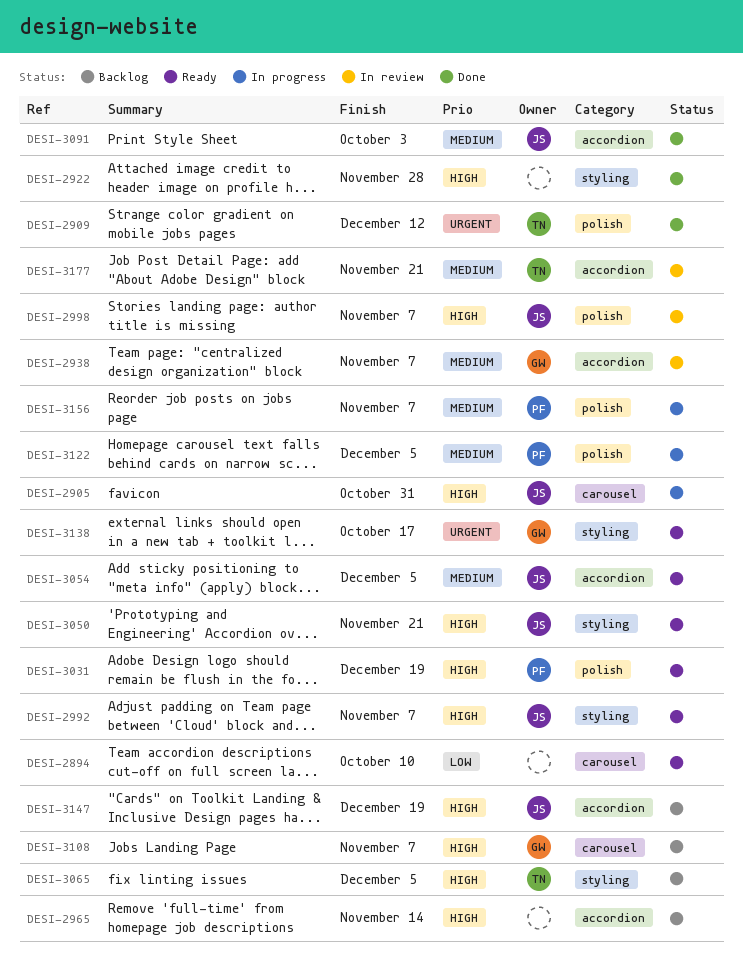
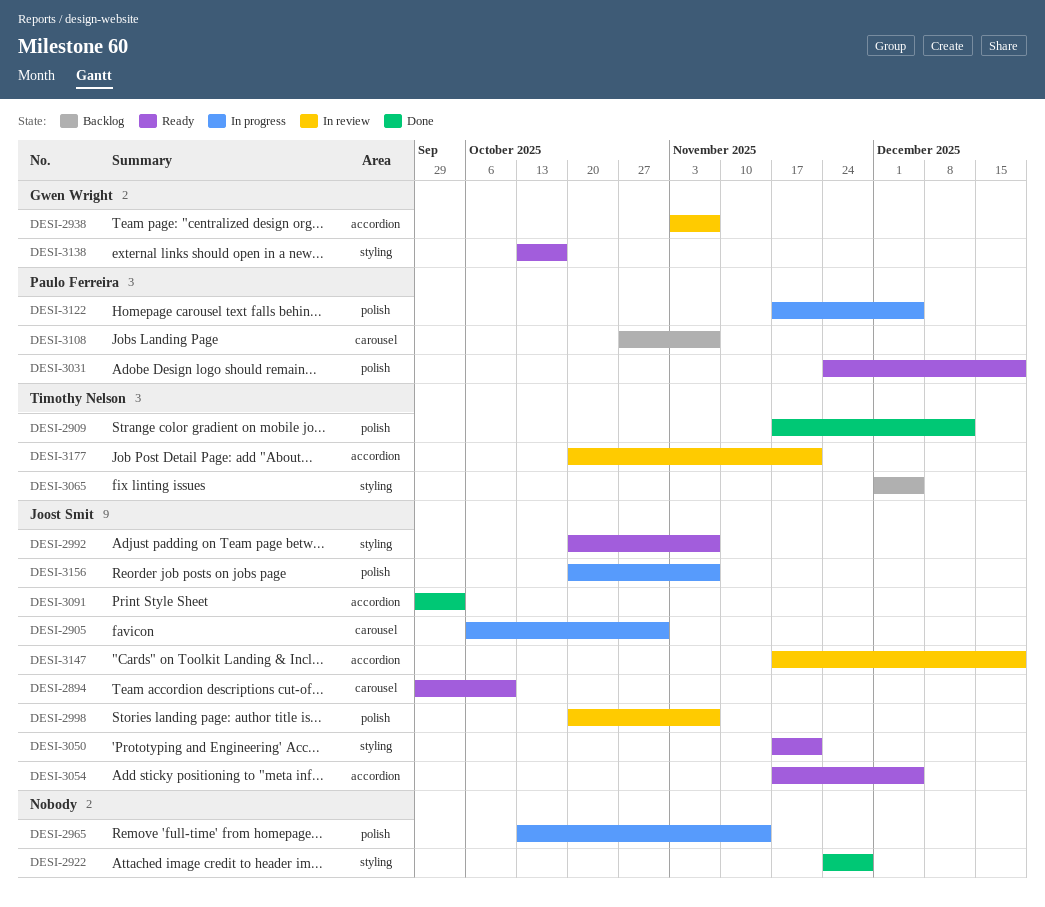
DESI-2894, owner: none -> Joost Smit
DESI-2965, status: Backlog -> In progress
DESI-2965, label: accordion -> polish
DESI-3108, owner: Gwen Wright -> Paulo Ferreira
DESI-3147, status: Backlog -> In review
DESI-3156, owner: Paulo Ferreira -> Joost Smit

